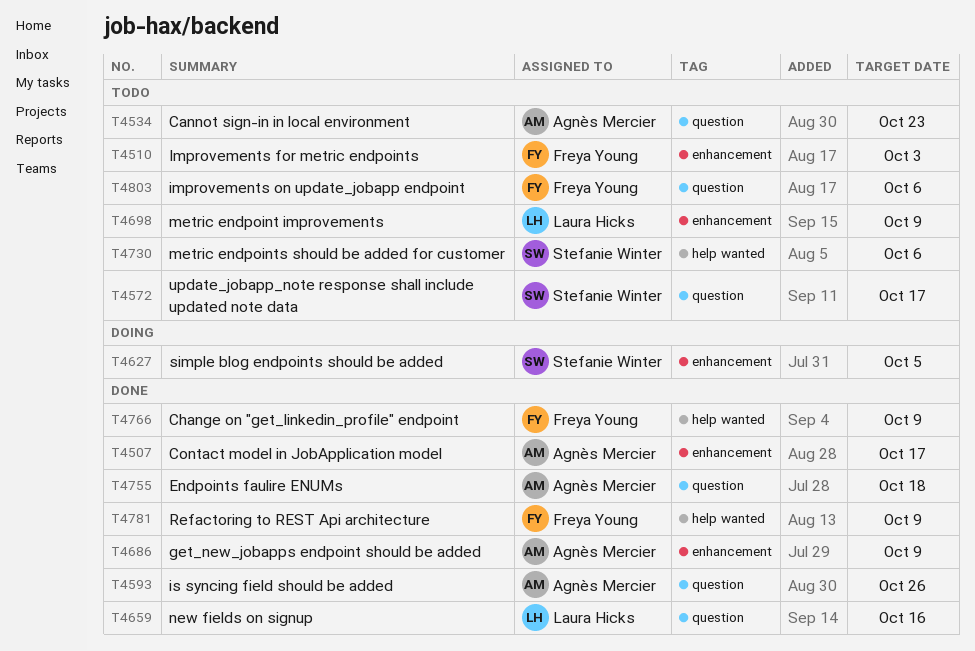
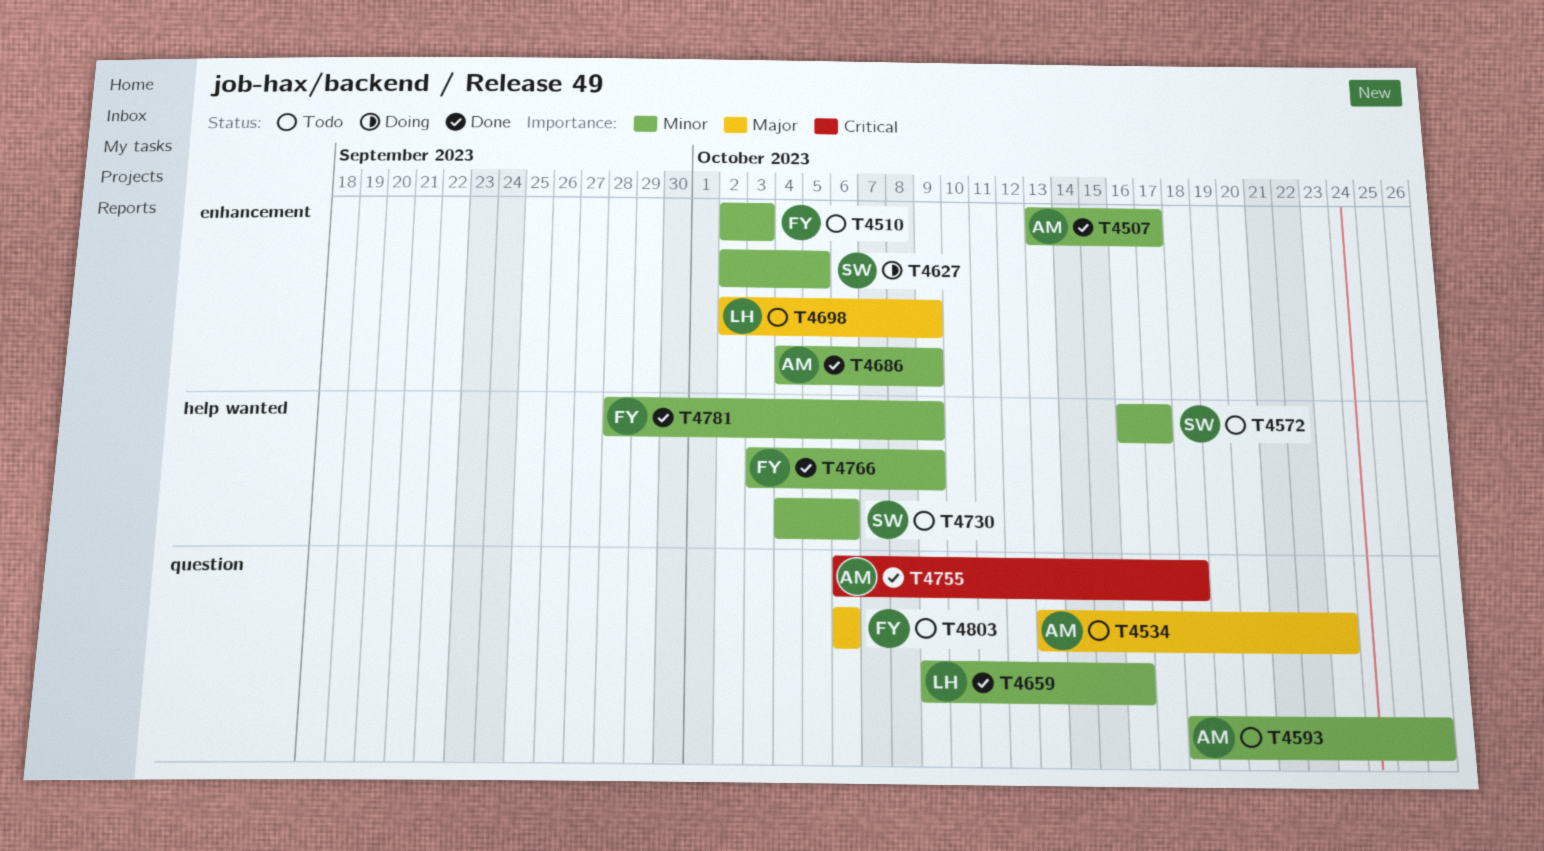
T4572, label: question -> help wanted
T4593, status: Done -> Todo

